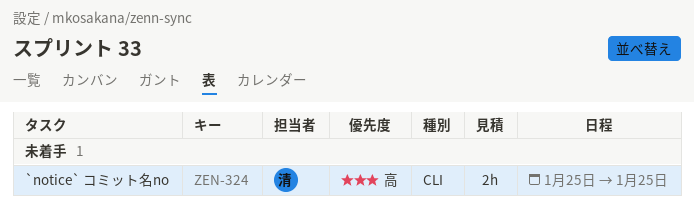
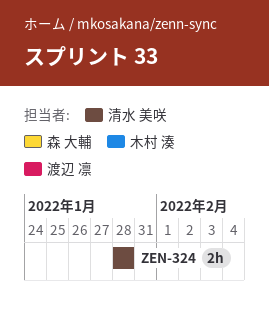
ZEN-324, start: Jan 25 -> Jan 28
ZEN-324, due: Jan 25 -> Jan 28

